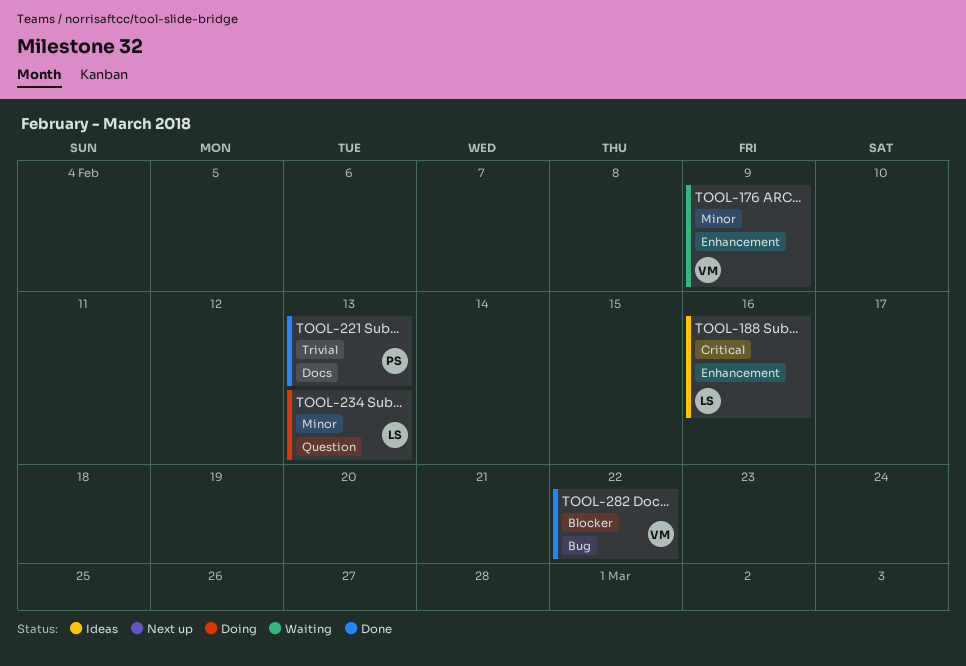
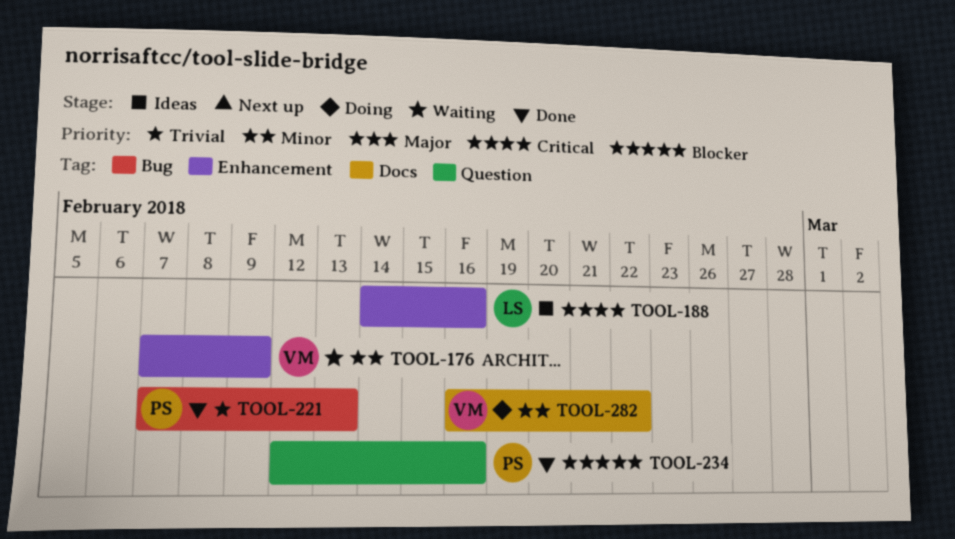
TOOL-221, label: Docs -> Bug
TOOL-234, status: Doing -> Done
TOOL-234, owner: LS -> PS
TOOL-234, priority: Minor -> Blocker
TOOL-234, due: Feb 13 -> Feb 16
TOOL-282, status: Done -> Doing
TOOL-282, priority: Blocker -> Minor
TOOL-282, label: Bug -> Docs

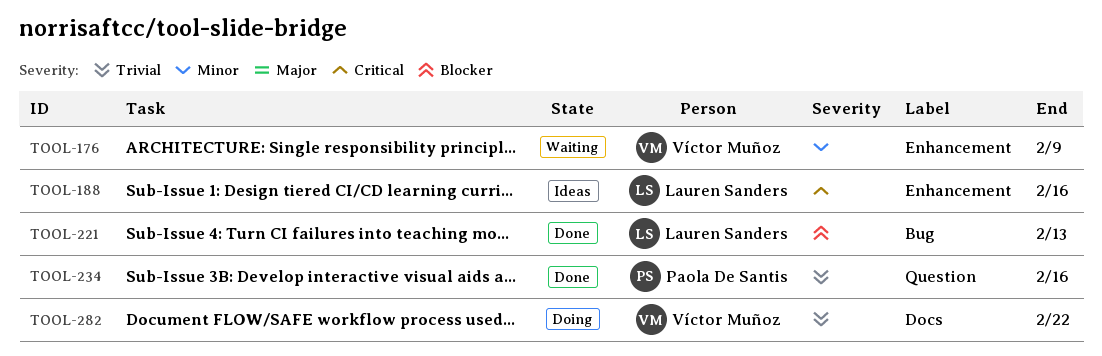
TOOL-221, owner: Paola De Santis -> Lauren Sanders
TOOL-221, priority: Trivial -> Blocker
TOOL-234, priority: Blocker -> Trivial
TOOL-282, priority: Minor -> Trivial

